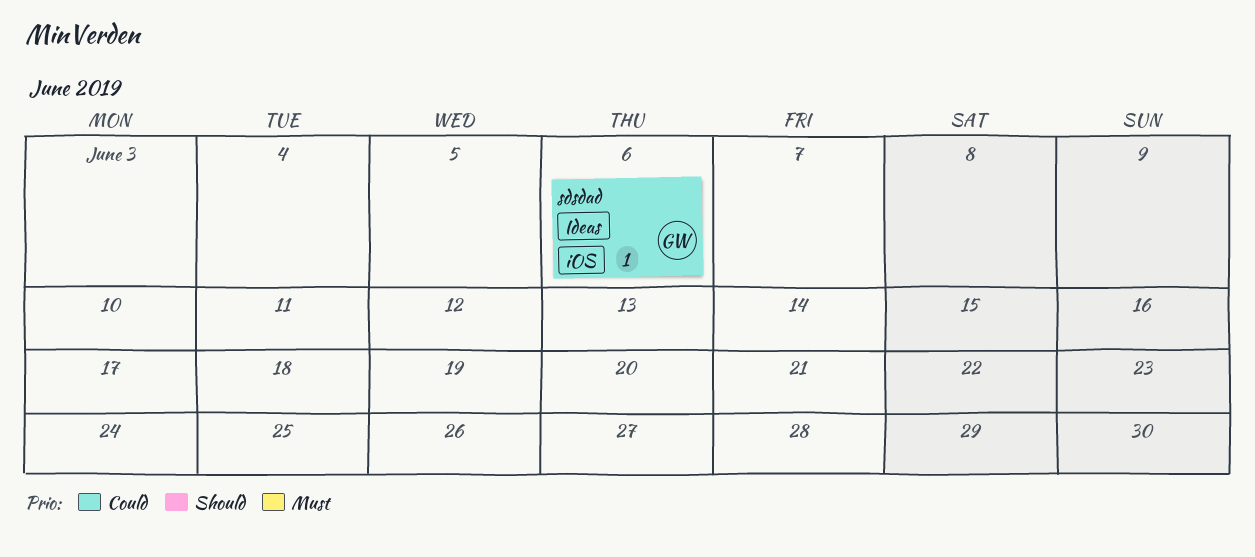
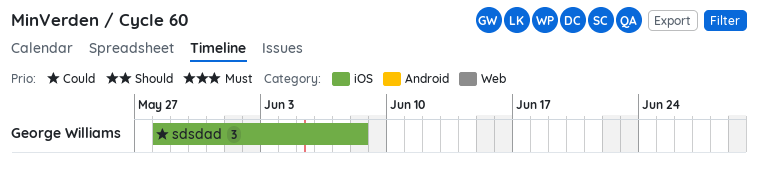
sdsdad, estimate: 1 -> 3
sdsdad, due: Jun 6 -> Jun 8

